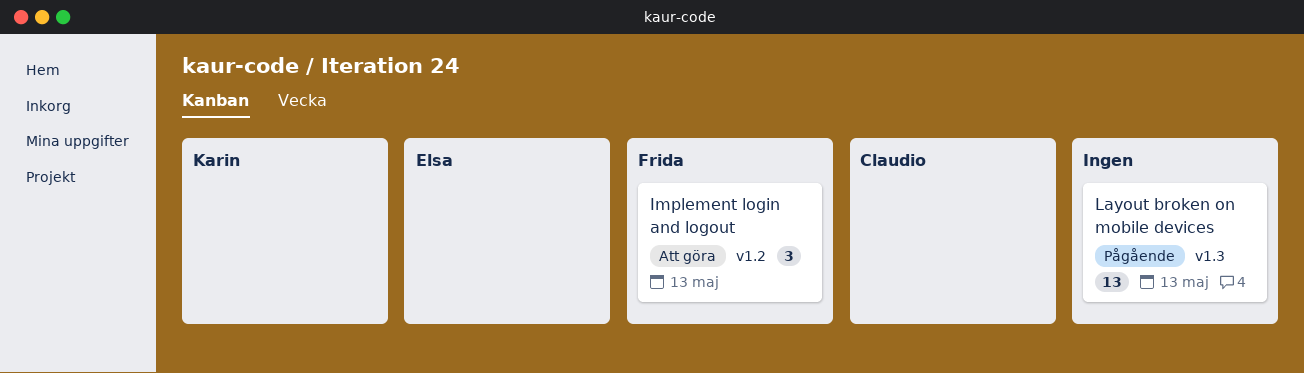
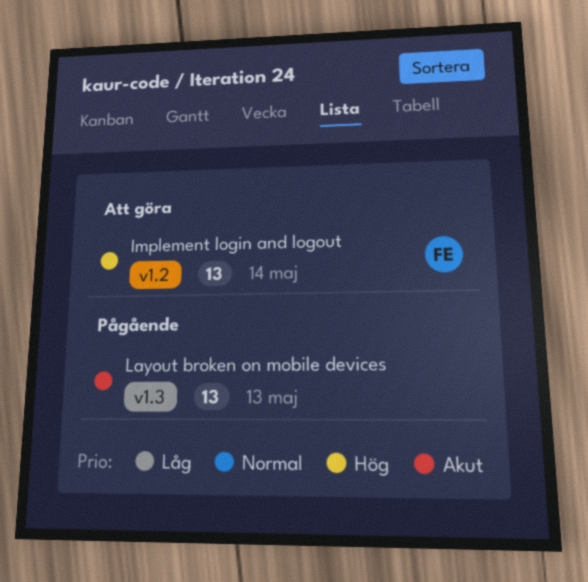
Implement login and logout, estimate: 3 -> 13
Implement login and logout, due: May 13 -> May 14

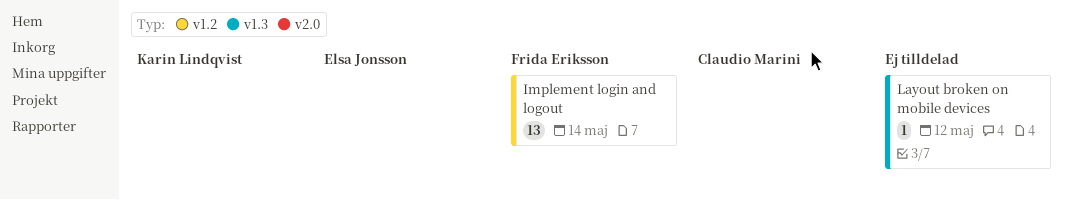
Layout broken on mobile devices, estimate: 13 -> 1
Layout broken on mobile devices, due: May 13 -> May 12

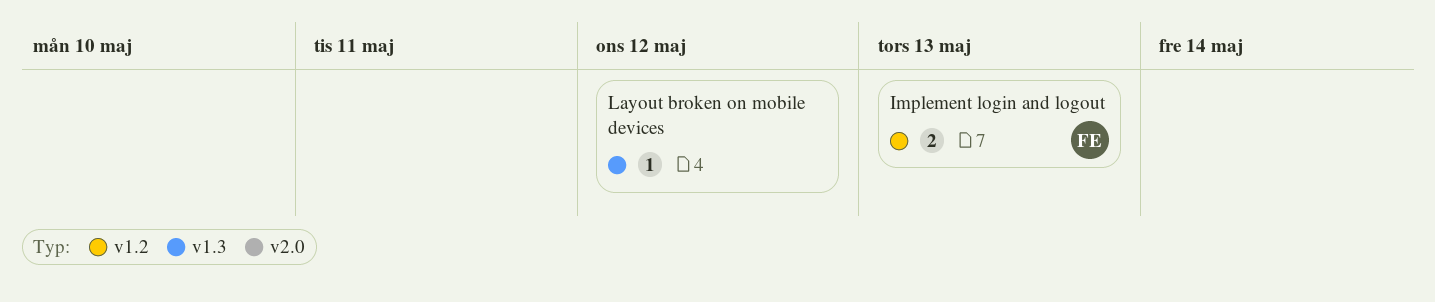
Implement login and logout, estimate: 13 -> 2
Implement login and logout, due: May 14 -> May 13

